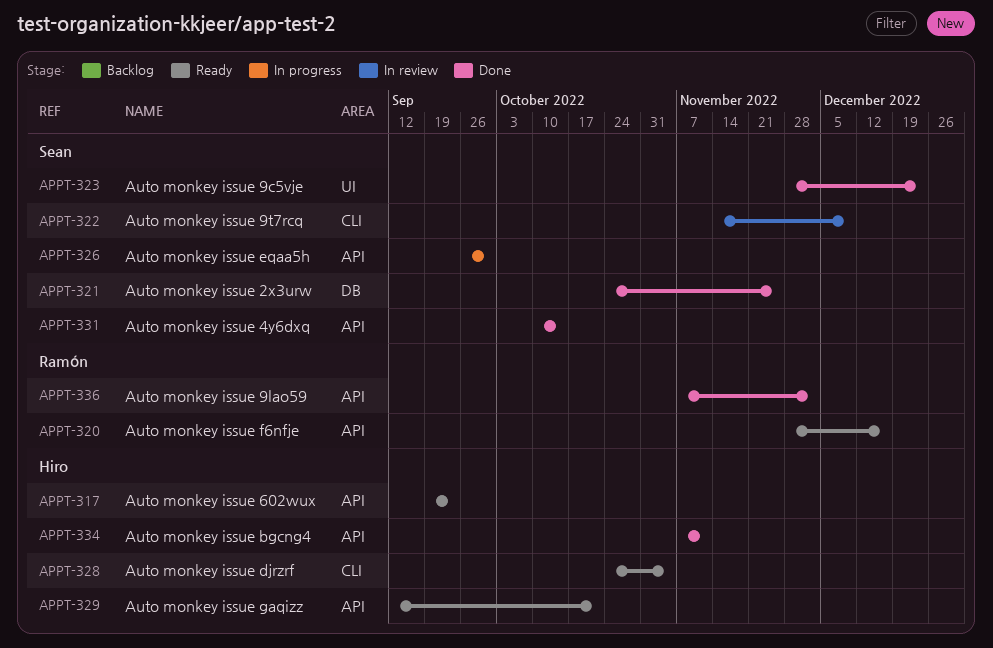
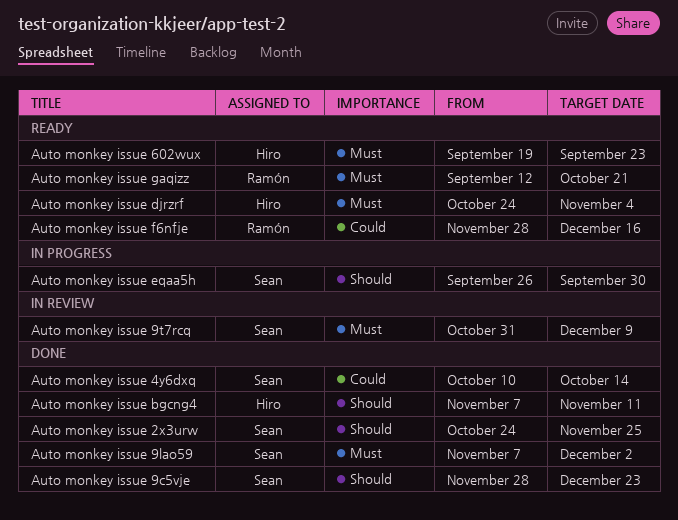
Auto monkey issue 9lao59, owner: Ramón -> Sean
Auto monkey issue 9t7rcq, start: Nov 14 -> Oct 31
Auto monkey issue gaqizz, owner: Hiro -> Ramón

